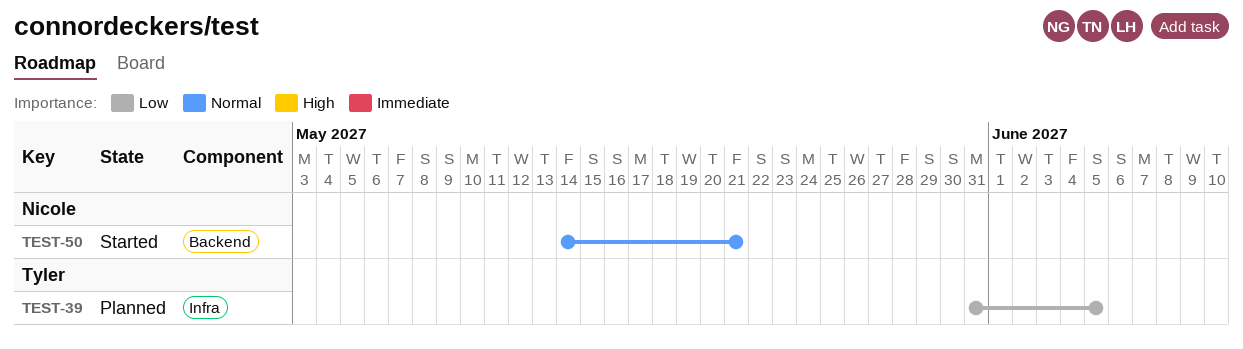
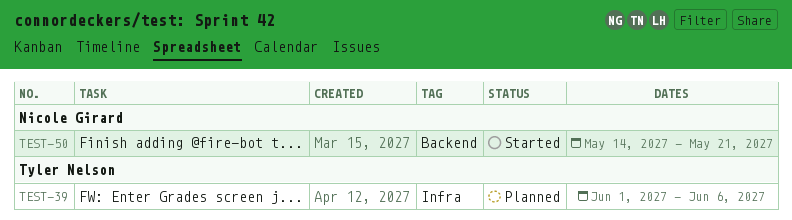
TEST-39, start: May 31 -> Jun 1
TEST-39, due: Jun 5 -> Jun 6

